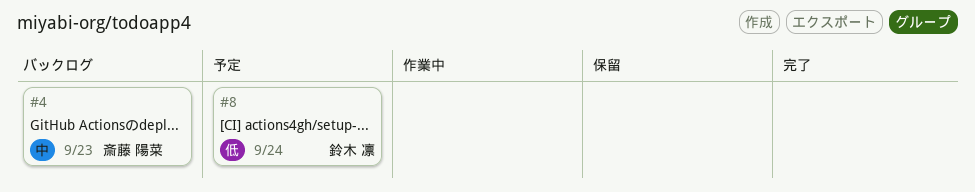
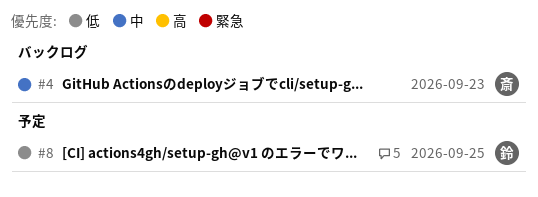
#8, due: Sep 24 -> Sep 25

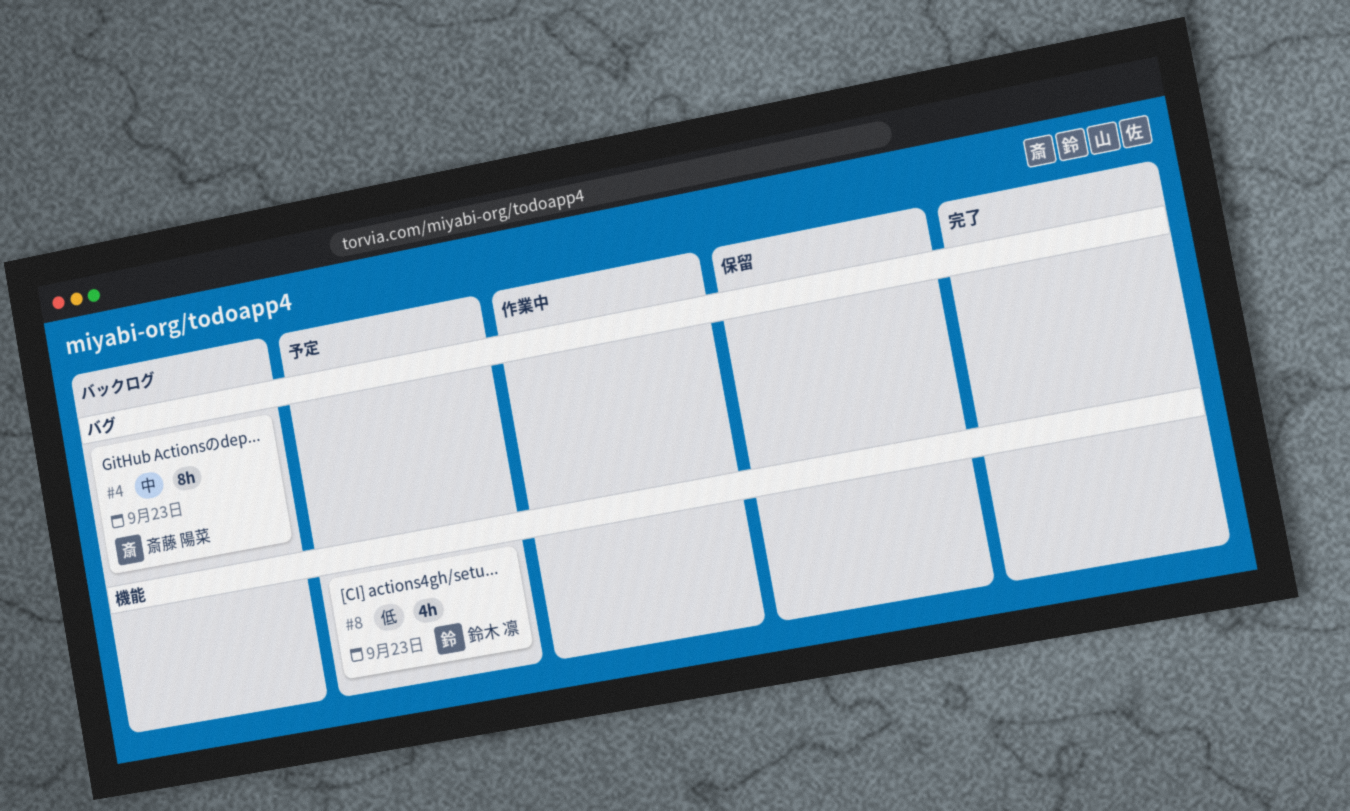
#8, due: Sep 25 -> Sep 23

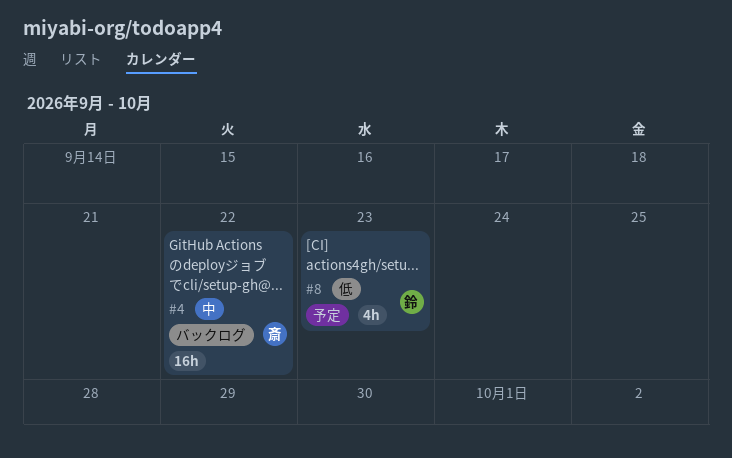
#4, estimate: 8h -> 16h
#4, due: Sep 23 -> Sep 22

